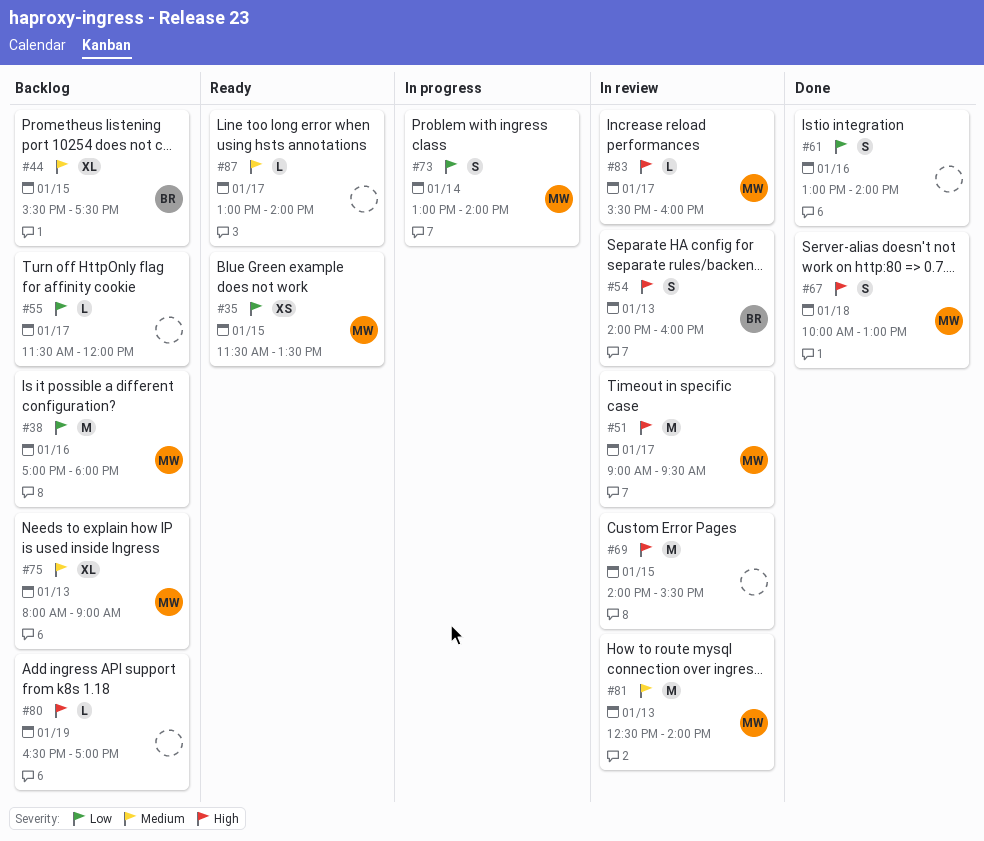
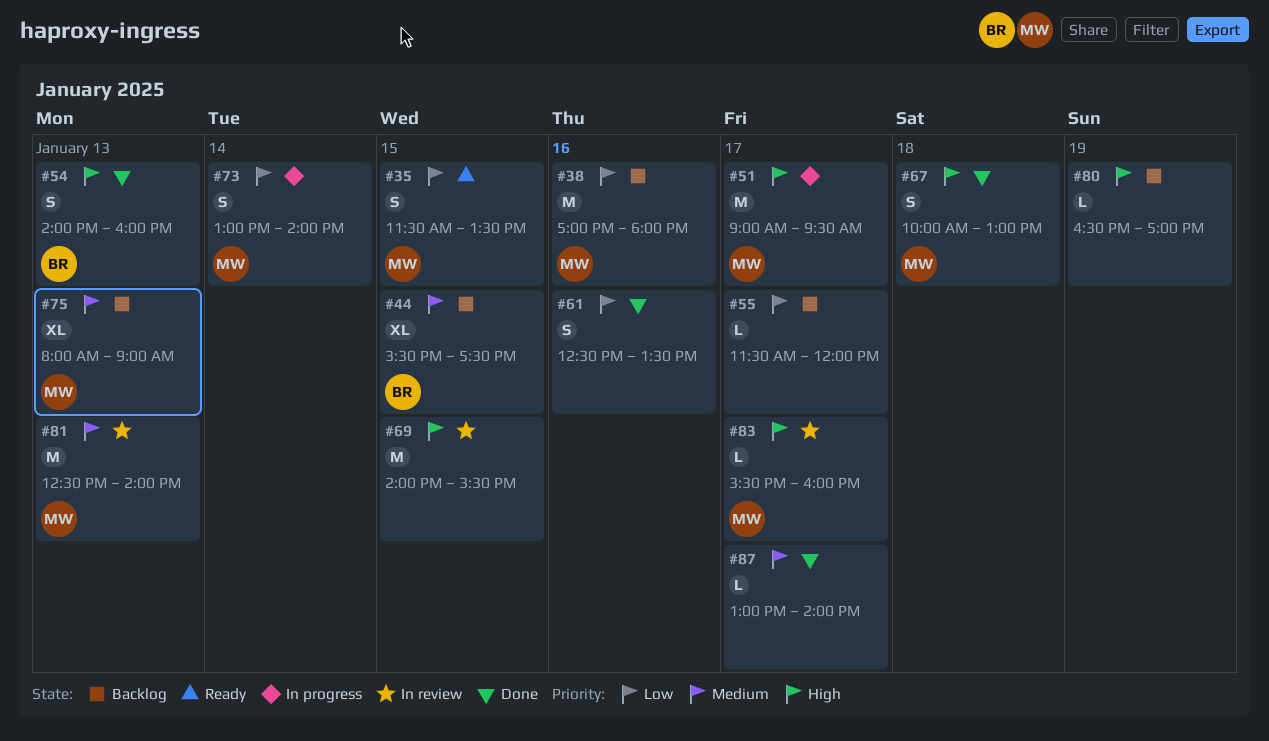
#35, estimate: XS -> S
#51, status: In review -> In progress
#54, status: In review -> Done
#61, begins: 13:00 -> 12:30
#61, ends: 14:00 -> 13:30
#87, status: Ready -> Done

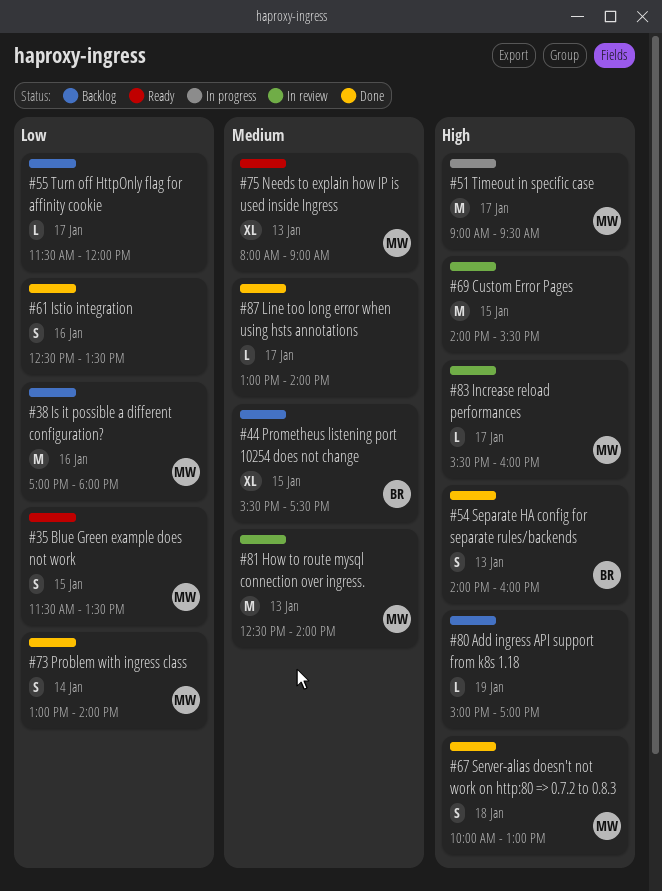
#73, status: In progress -> Done
#75, status: Backlog -> Ready
#80, begins: 16:30 -> 15:00

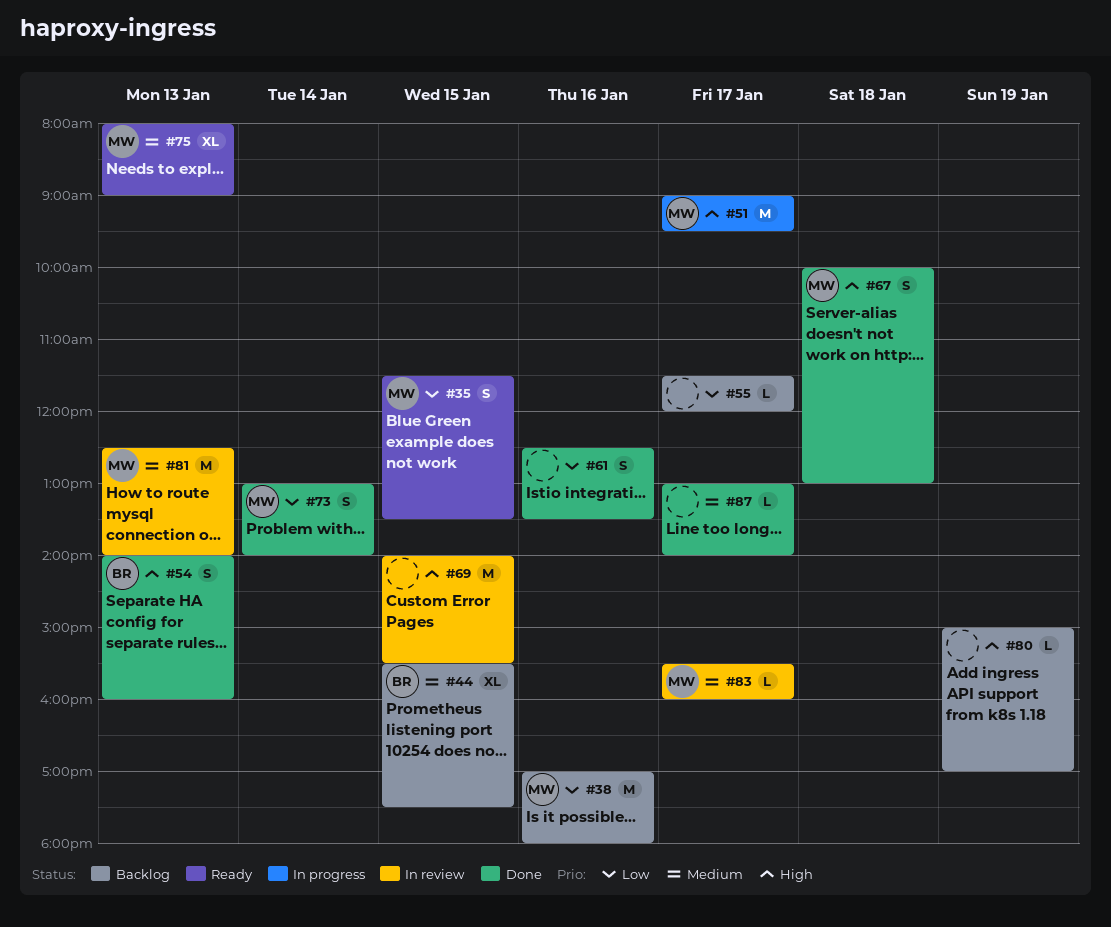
#83, priority: High -> Medium

